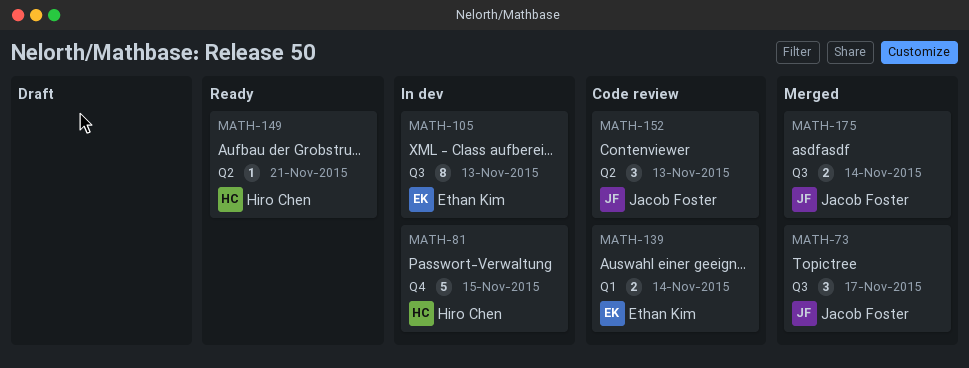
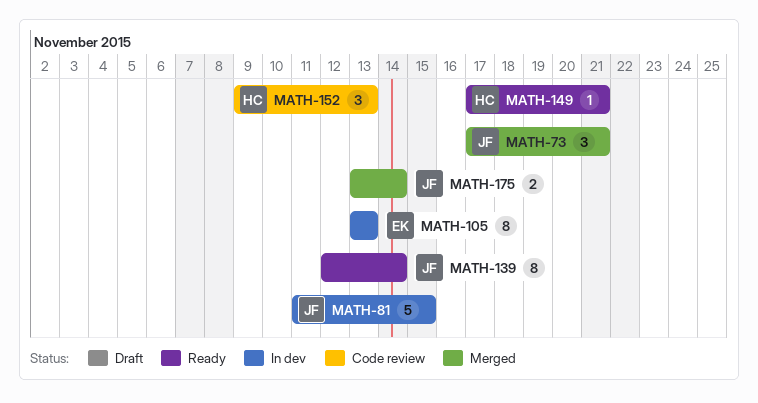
MATH-73, due: Nov 17 -> Nov 21
MATH-81, owner: Hiro Chen -> Jacob Foster
MATH-139, status: Code review -> Ready
MATH-139, owner: Ethan Kim -> Jacob Foster
MATH-139, estimate: 2 -> 8
MATH-152, owner: Jacob Foster -> Hiro Chen

